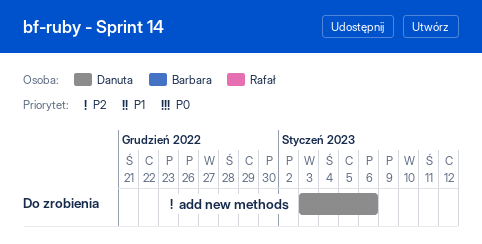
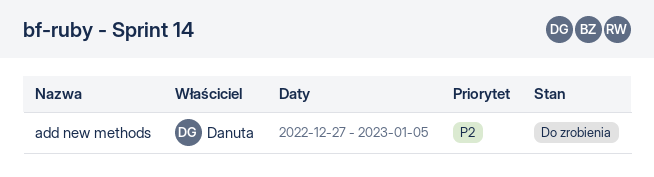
add new methods, start: Jan 3 -> Dec 27
add new methods, due: Jan 6 -> Jan 5

